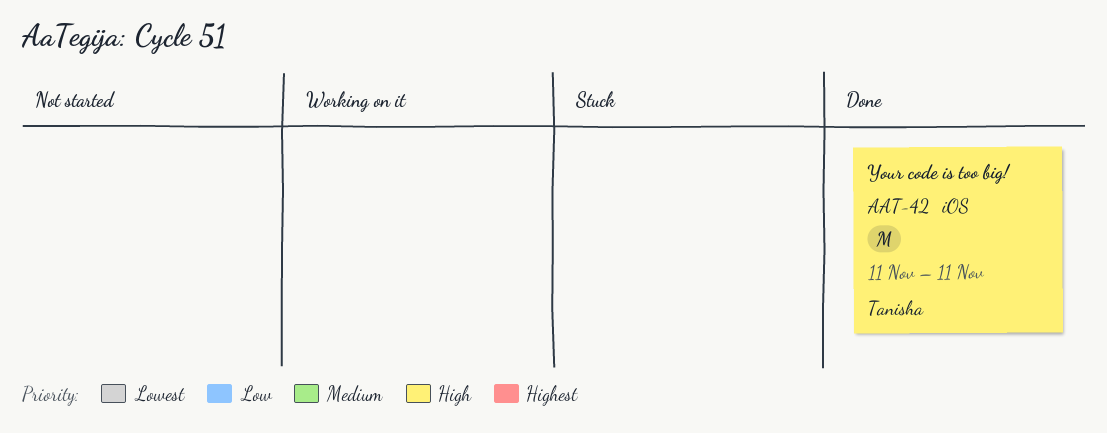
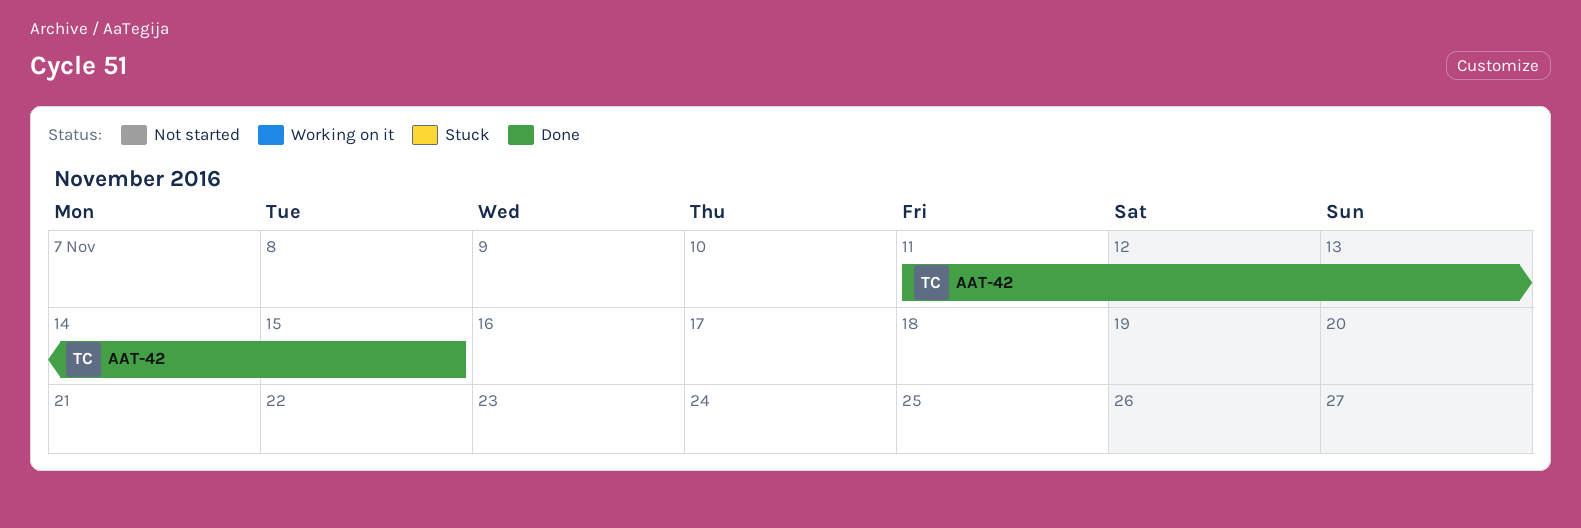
AAT-42, due: Nov 11 -> Nov 15

